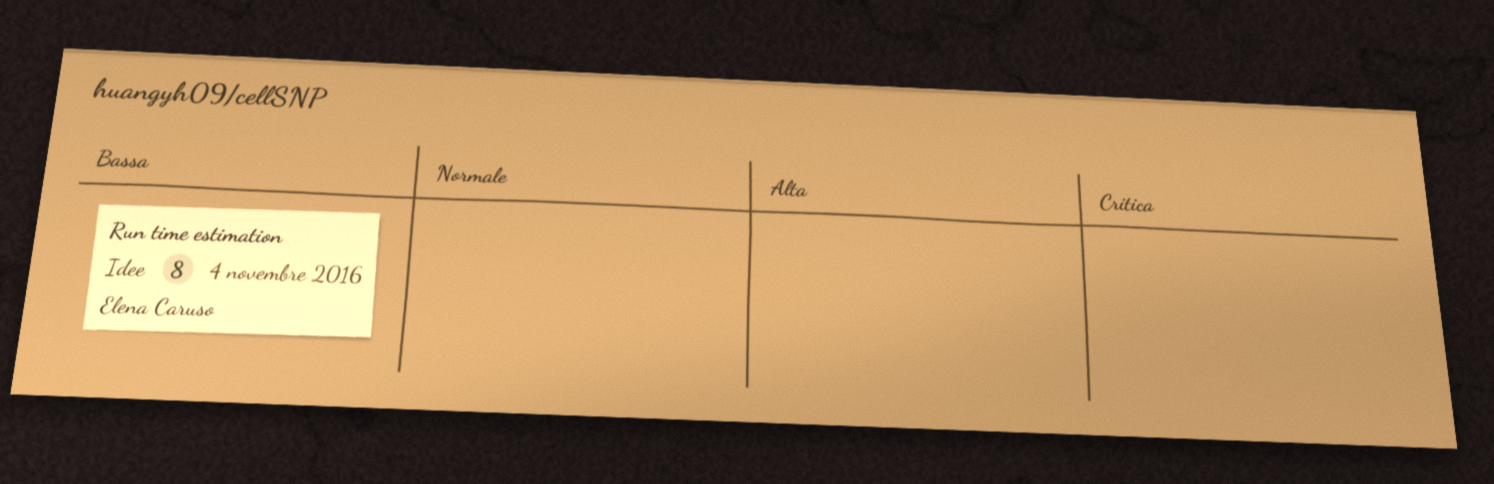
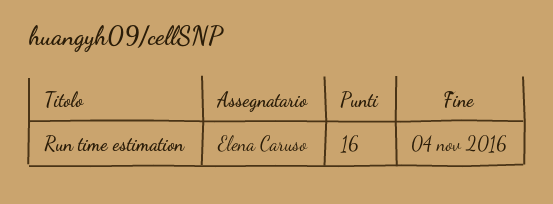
Run time estimation, estimate: 8 -> 16

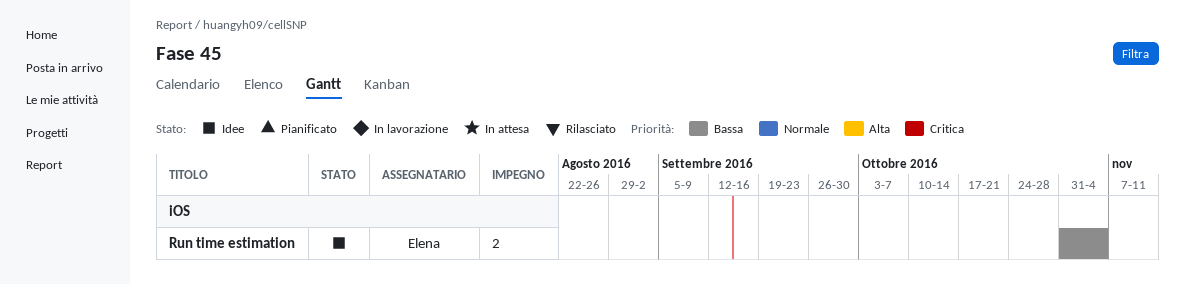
Run time estimation, estimate: 16 -> 2

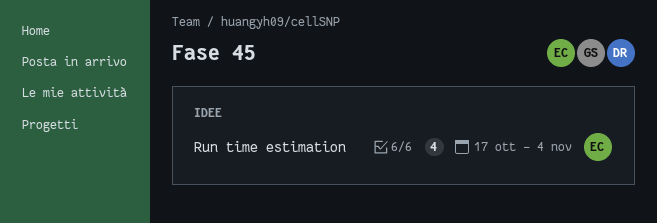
Run time estimation, estimate: 2 -> 4
Run time estimation, start: Oct 31 -> Oct 17

